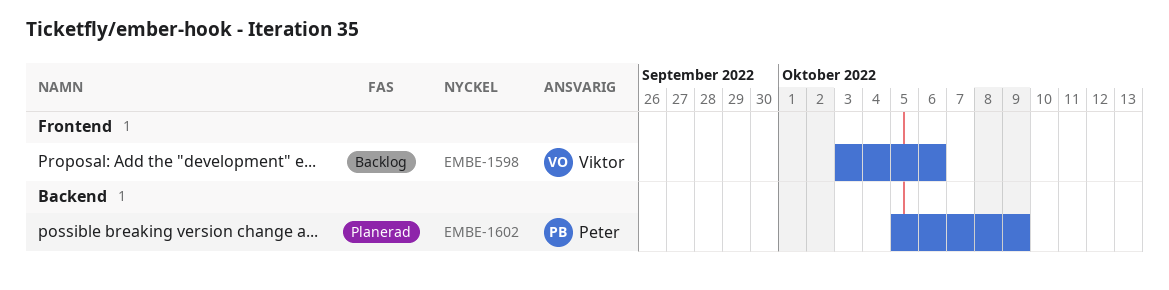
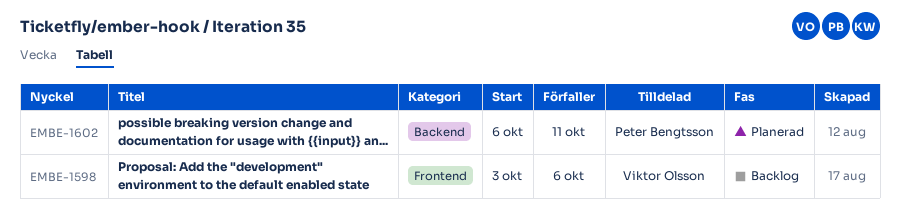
EMBE-1602, start: Oct 5 -> Oct 6
EMBE-1602, due: Oct 9 -> Oct 11

